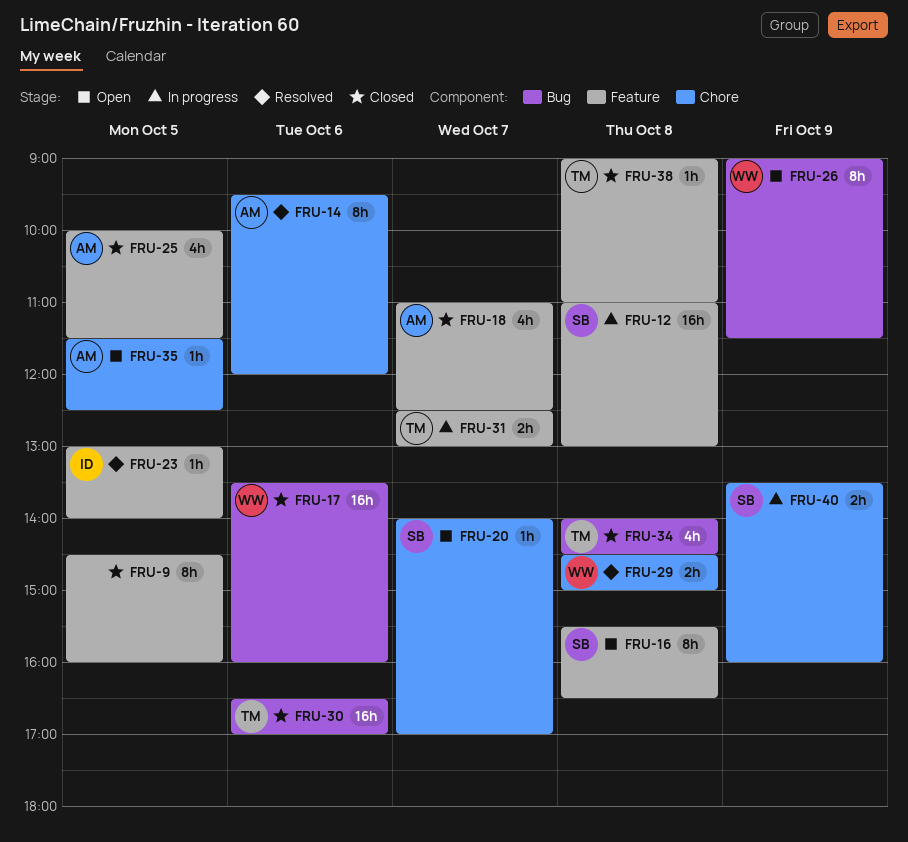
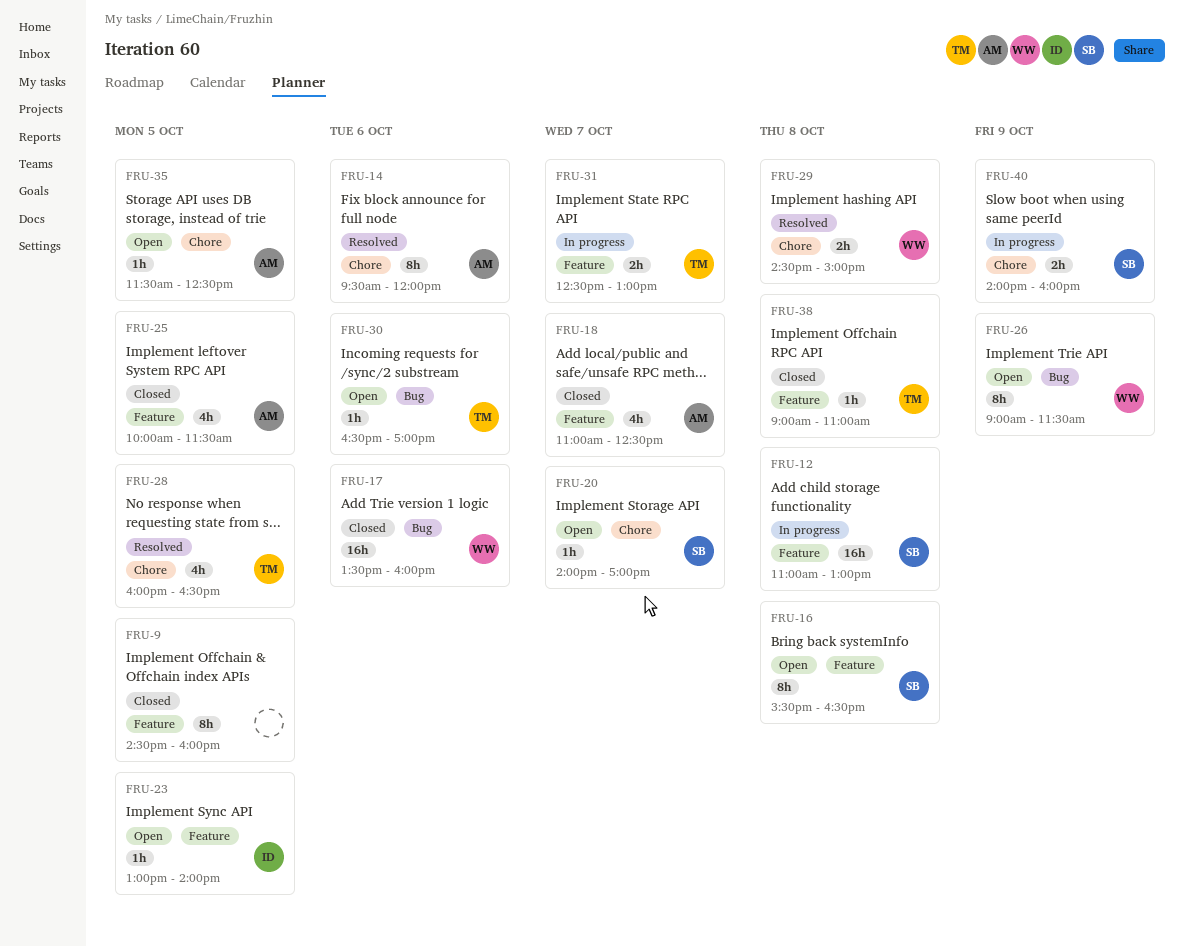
FRU-23, status: Resolved -> Open
FRU-28: none -> present
FRU-30, status: Closed -> Open
FRU-30, estimate: 16h -> 1h
FRU-34: present -> none
FRU-40, begins: 13:30 -> 14:00

